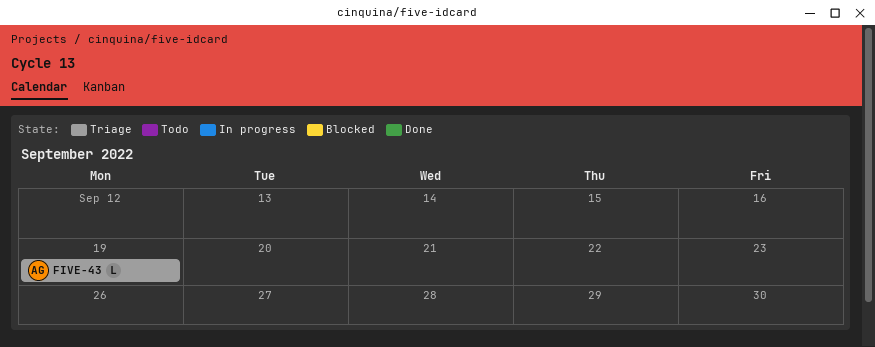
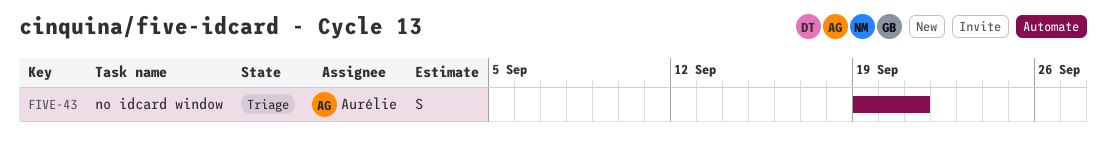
FIVE-43, estimate: L -> S
FIVE-43, due: Sep 19 -> Sep 21

